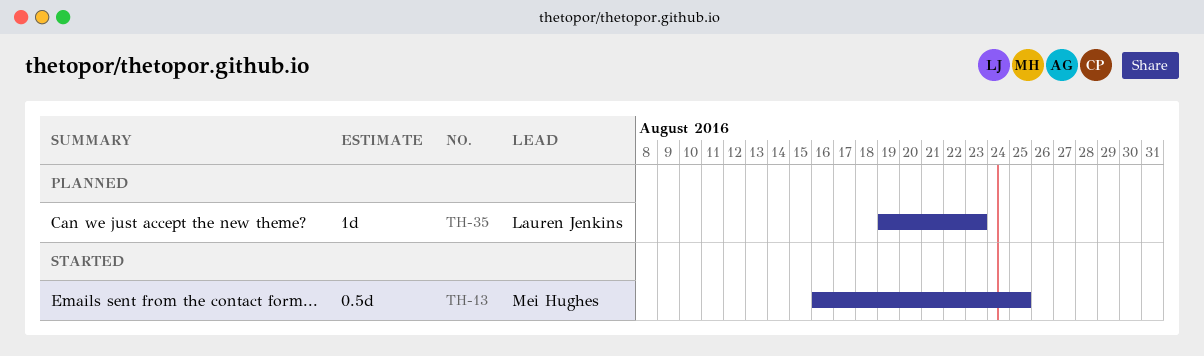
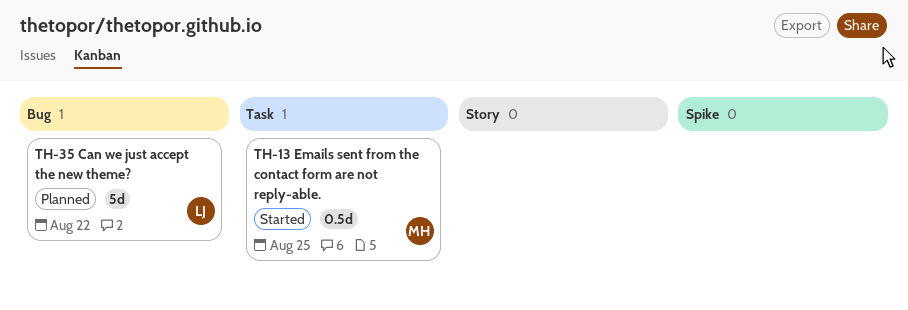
TH-35, estimate: 1d -> 5d
TH-35, due: Aug 23 -> Aug 22

